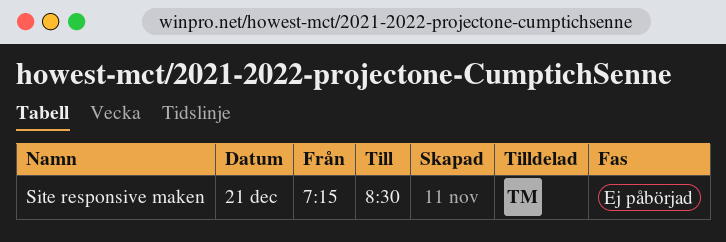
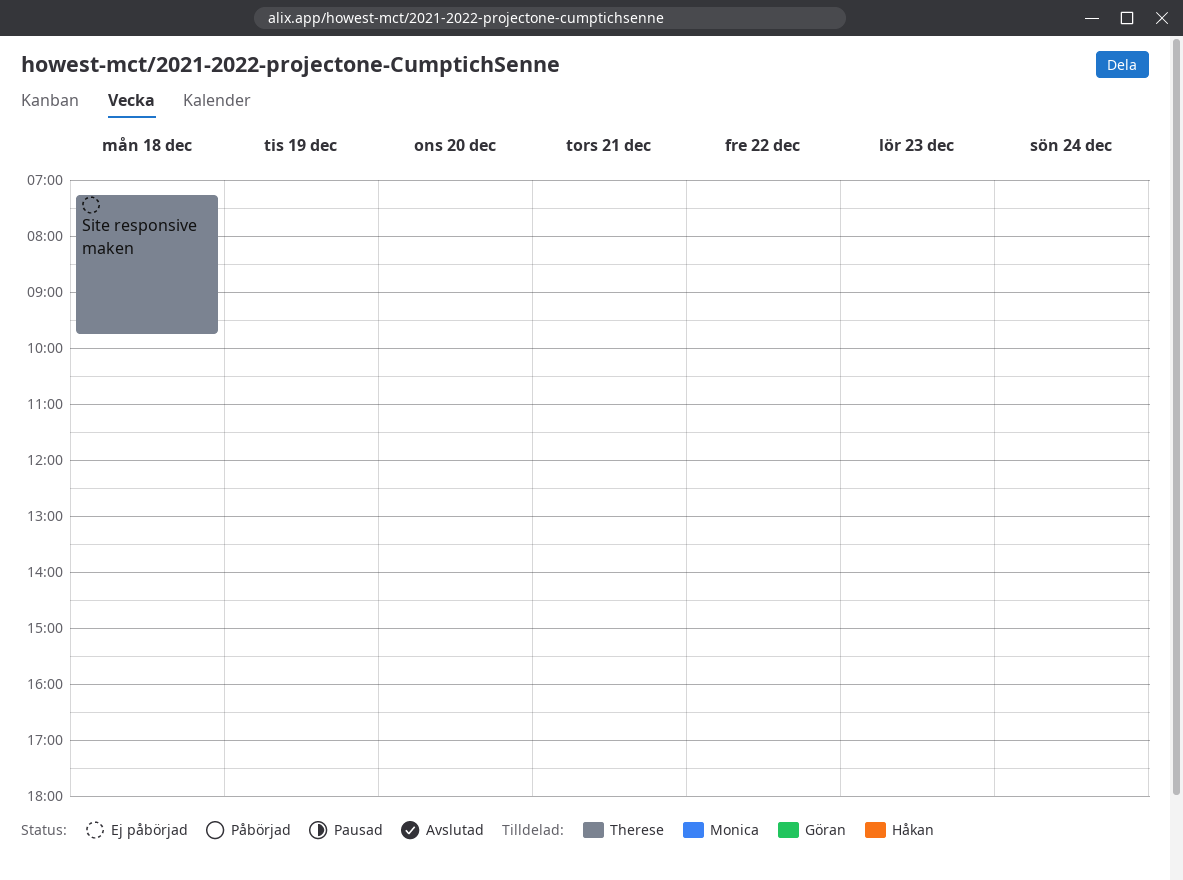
Site responsive maken, day: Dec 21 -> Dec 18
Site responsive maken, ends: 08:30 -> 09:45

